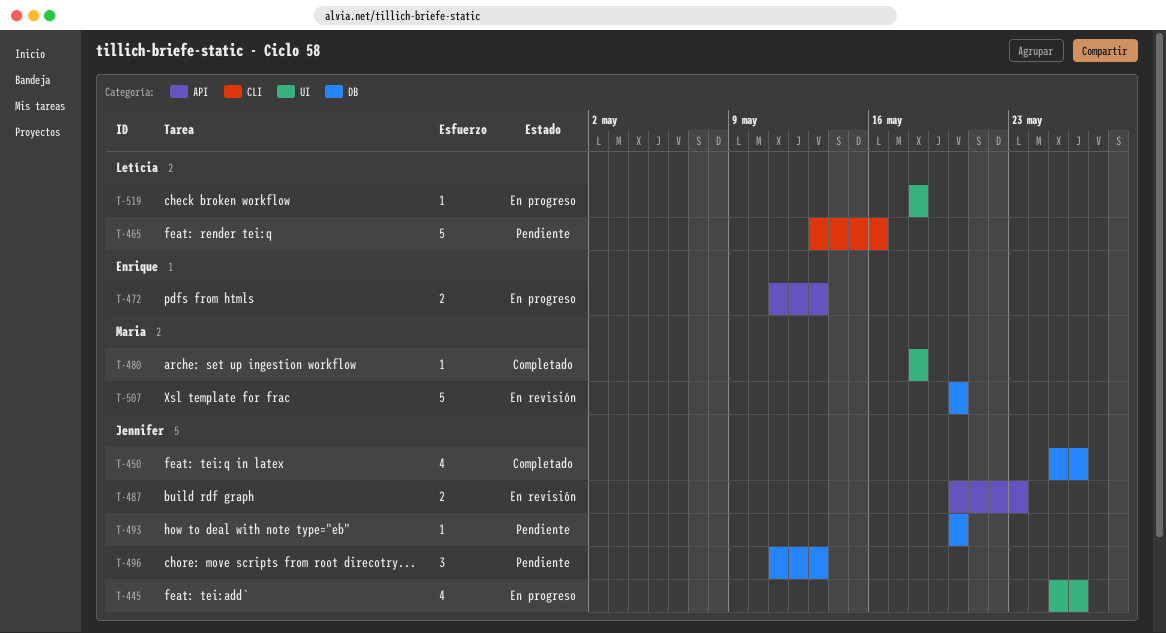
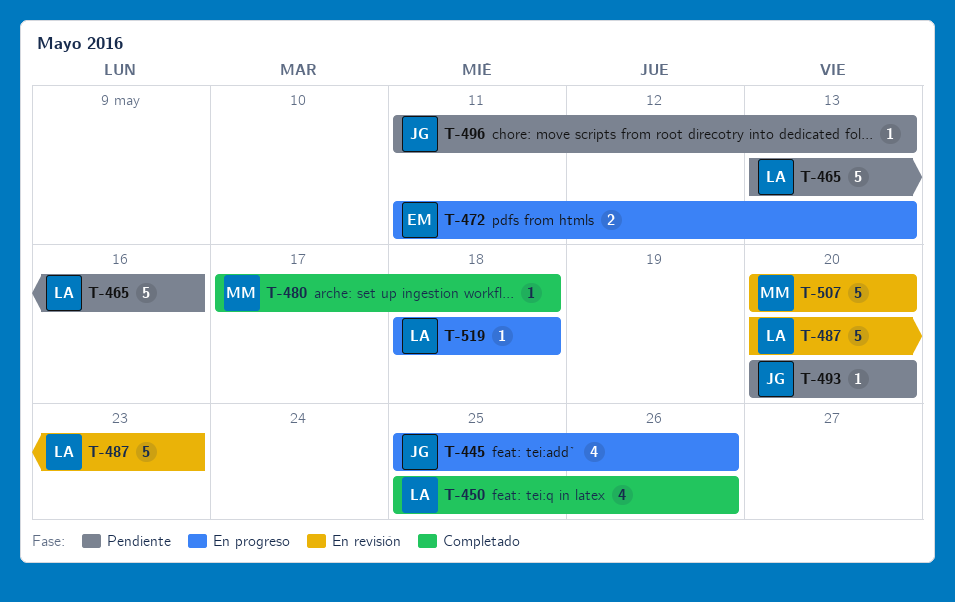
T-450, owner: Jennifer -> Letícia
T-480, start: May 18 -> May 17
T-487, owner: Jennifer -> Letícia
T-487, estimate: 2 -> 5
T-496, estimate: 3 -> 1

